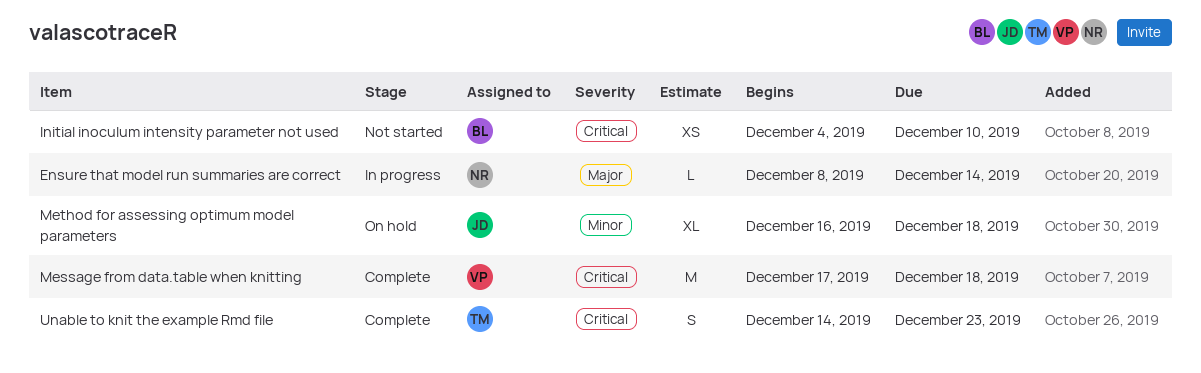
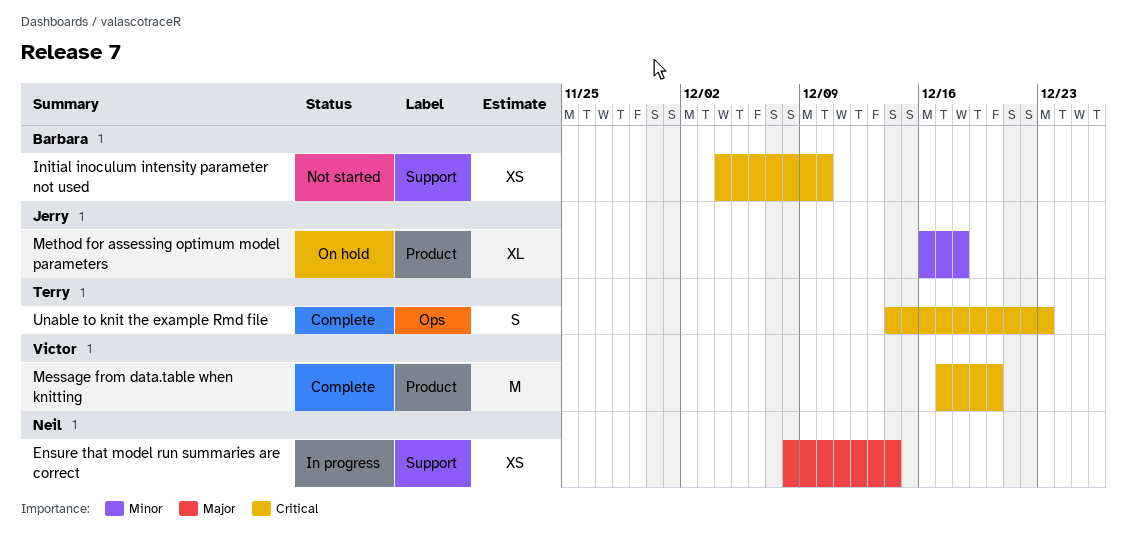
Ensure that model run summaries are correct, estimate: L -> XS
Message from data.table when knitting, due: Dec 18 -> Dec 20

